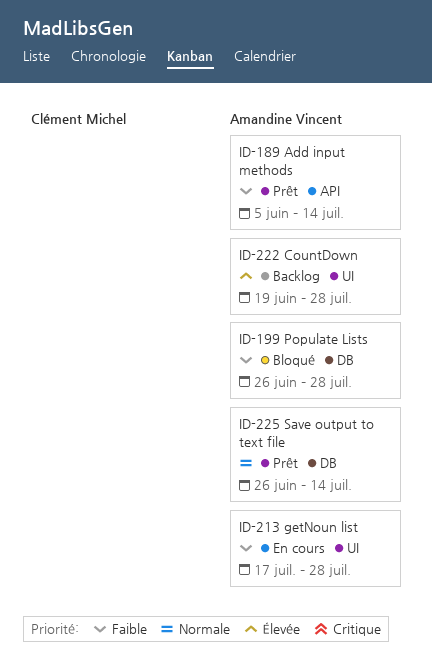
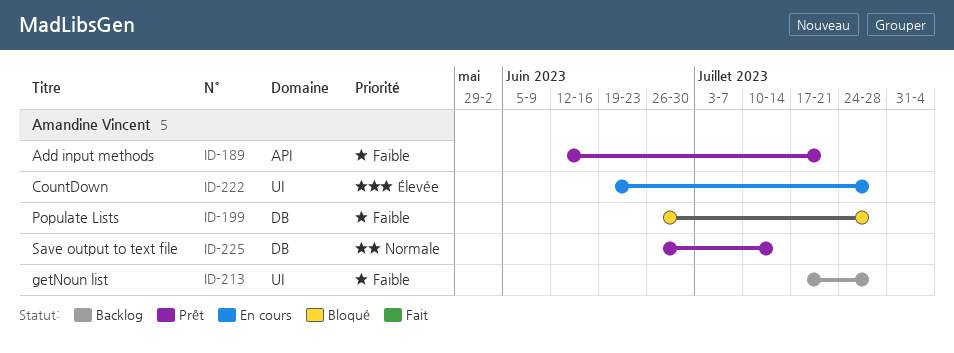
ID-189, start: Jun 5 -> Jun 12
ID-189, due: Jul 14 -> Jul 21
ID-213, status: En cours -> Backlog
ID-222, status: Backlog -> En cours

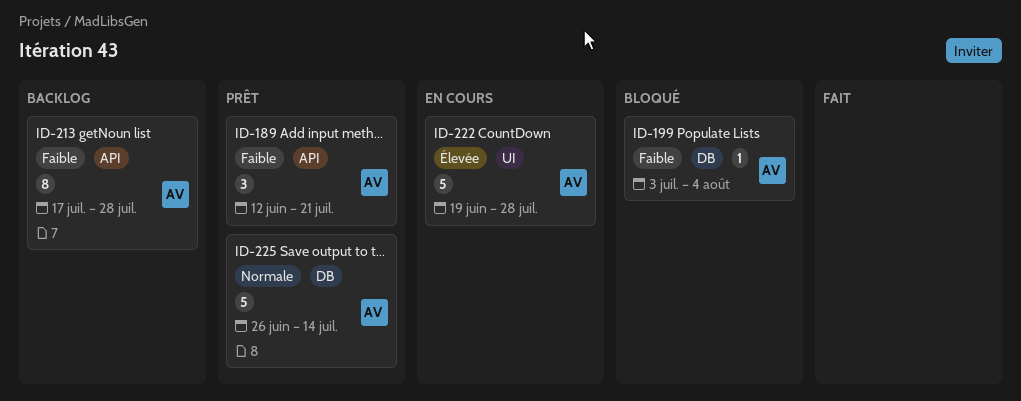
ID-199, start: Jun 26 -> Jul 3
ID-199, due: Jul 28 -> Aug 4
ID-213, label: UI -> API

